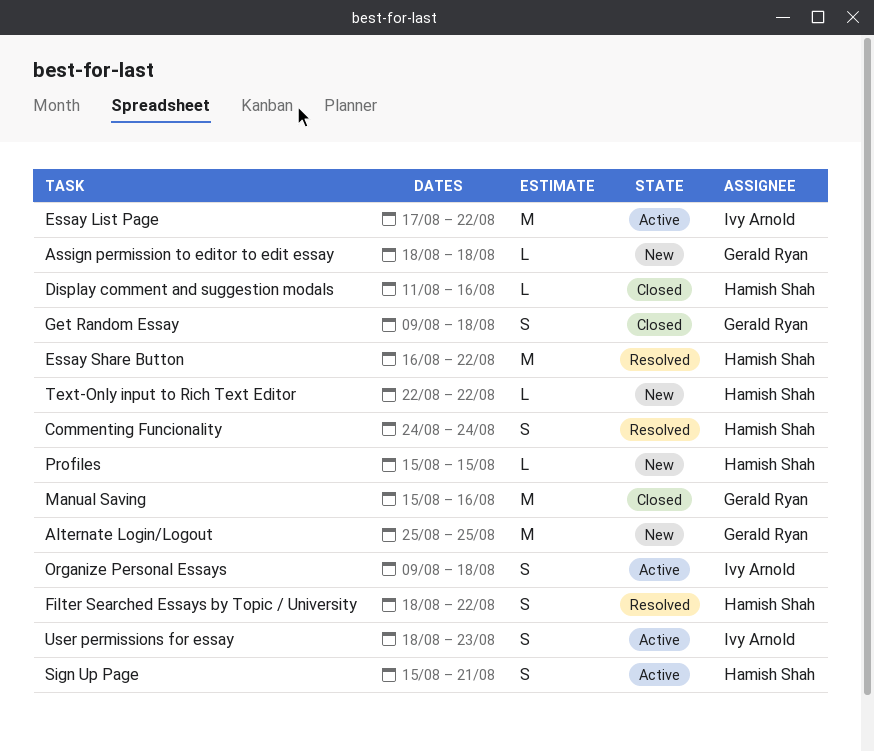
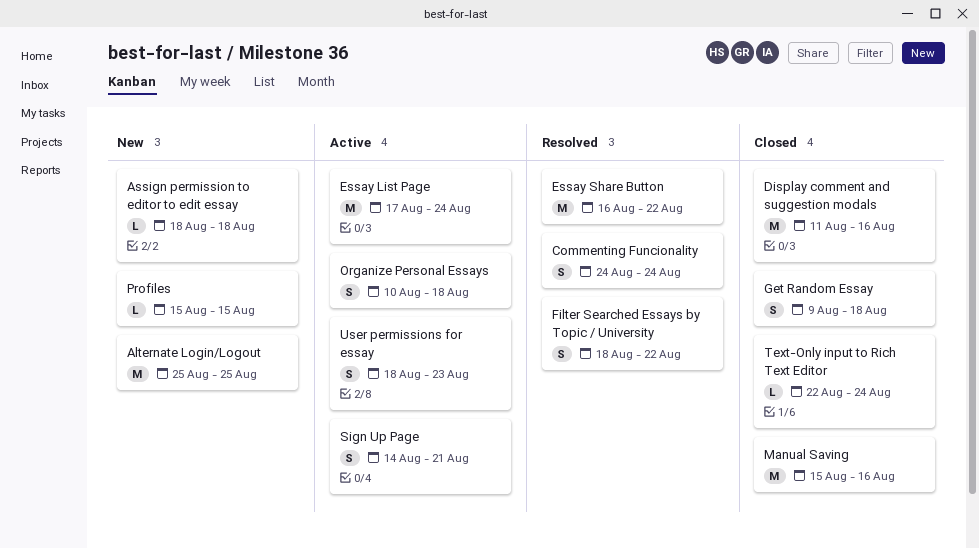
Display comment and suggestion modals, estimate: L -> M
Essay List Page, due: Aug 22 -> Aug 24
Organize Personal Essays, start: Aug 9 -> Aug 10
Sign Up Page, start: Aug 15 -> Aug 14
Text-Only input to Rich Text Editor, status: New -> Closed
Text-Only input to Rich Text Editor, due: Aug 22 -> Aug 24

